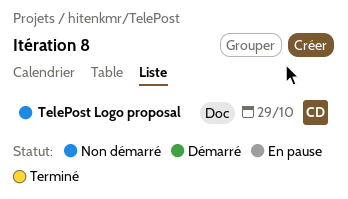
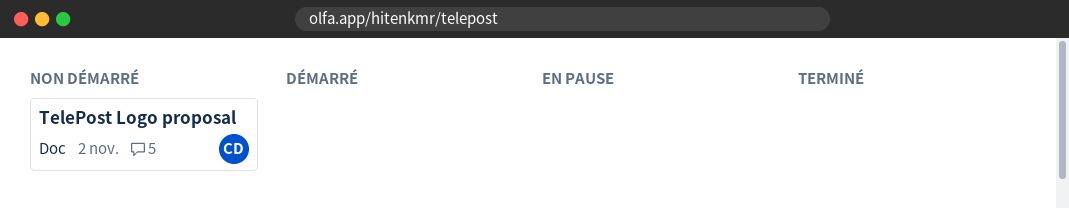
TelePost Logo proposal, due: Oct 29 -> Nov 2

